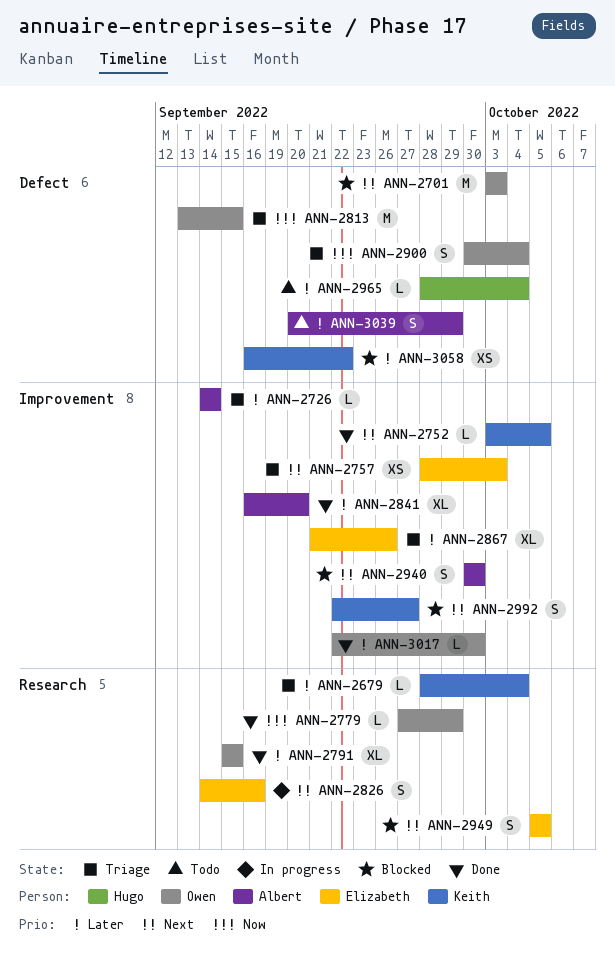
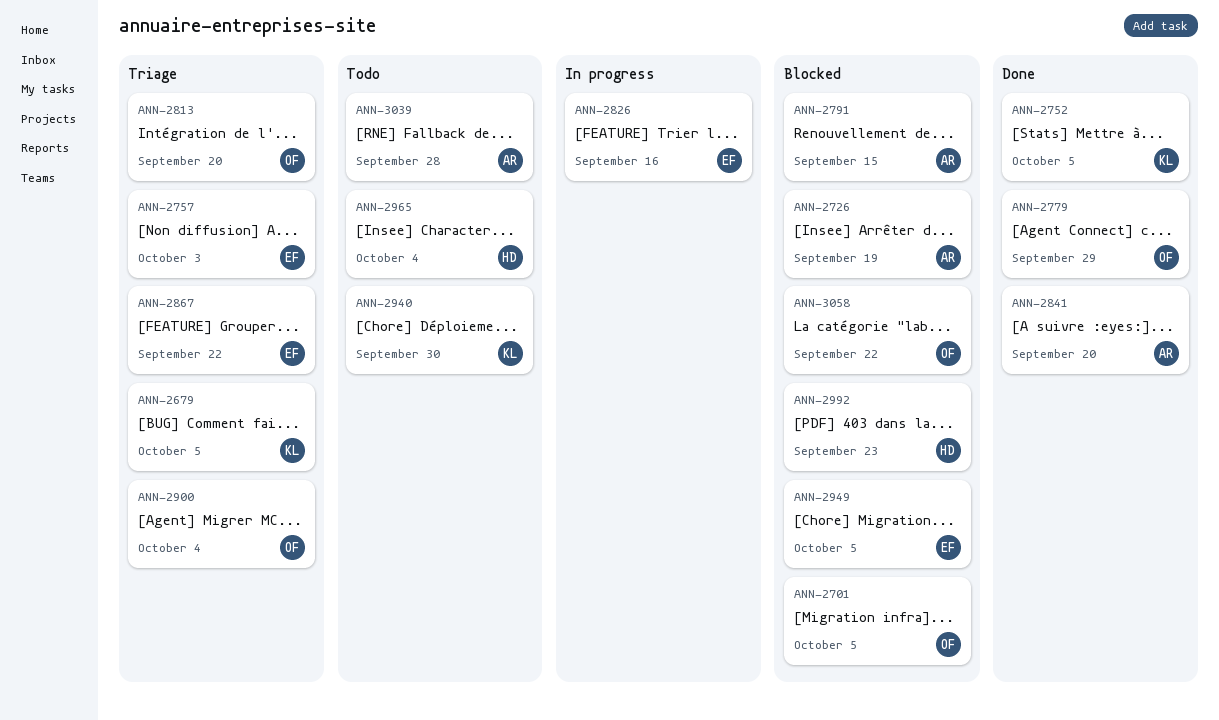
ANN-2679, due: Oct 4 -> Oct 5
ANN-2701, due: Oct 3 -> Oct 5
ANN-2726, status: Triage -> Blocked
ANN-2726, due: Sep 14 -> Sep 19
ANN-2791, status: Done -> Blocked
ANN-2791, owner: Owen -> Albert
ANN-2813, due: Sep 15 -> Sep 20
ANN-2867, due: Sep 26 -> Sep 22
ANN-2940, status: Blocked -> Todo
ANN-2940, owner: Albert -> Keith
ANN-2992, owner: Keith -> Hugo
ANN-2992, due: Sep 27 -> Sep 23
ANN-3017: present -> none
ANN-3039, due: Sep 29 -> Sep 28
ANN-3058, owner: Keith -> Owen

